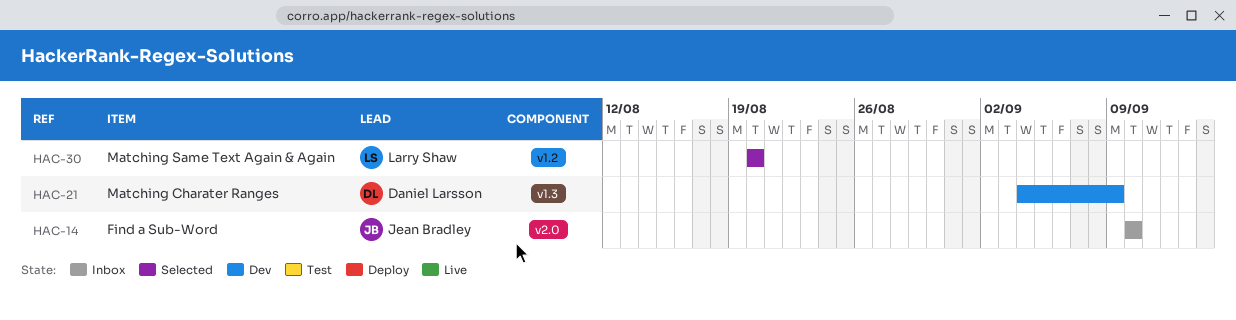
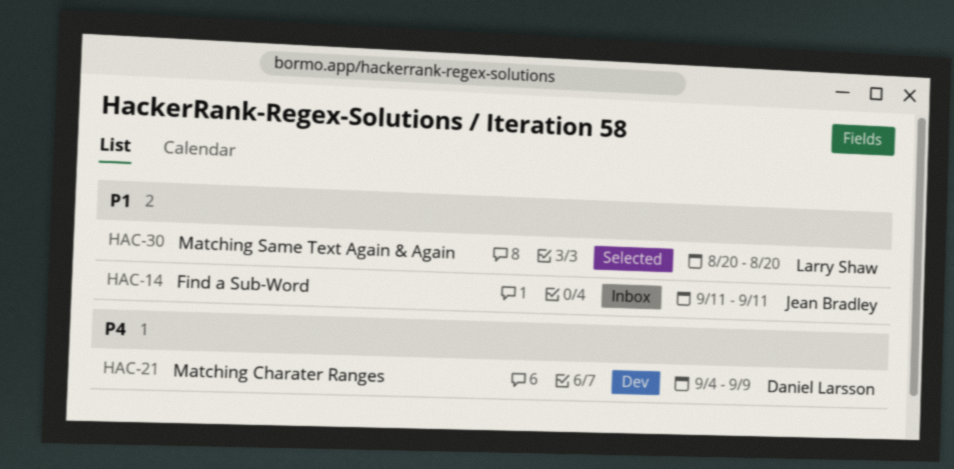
HAC-14, start: Sep 10 -> Sep 11
HAC-14, due: Sep 10 -> Sep 11

